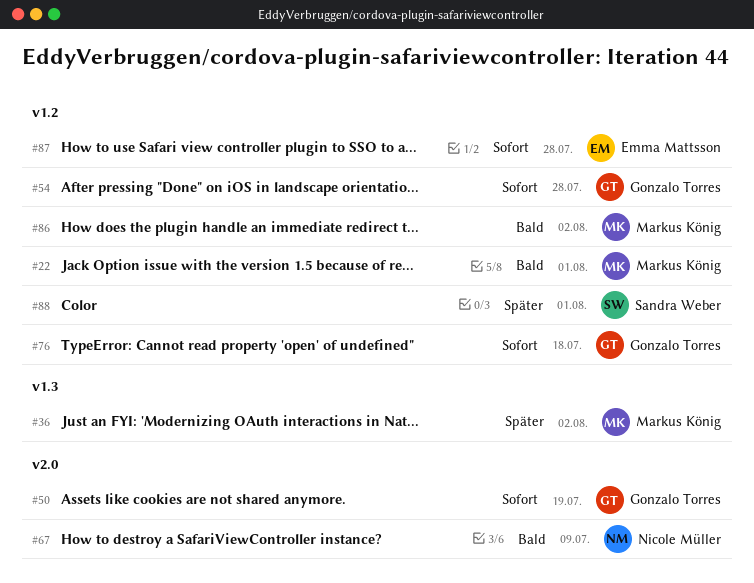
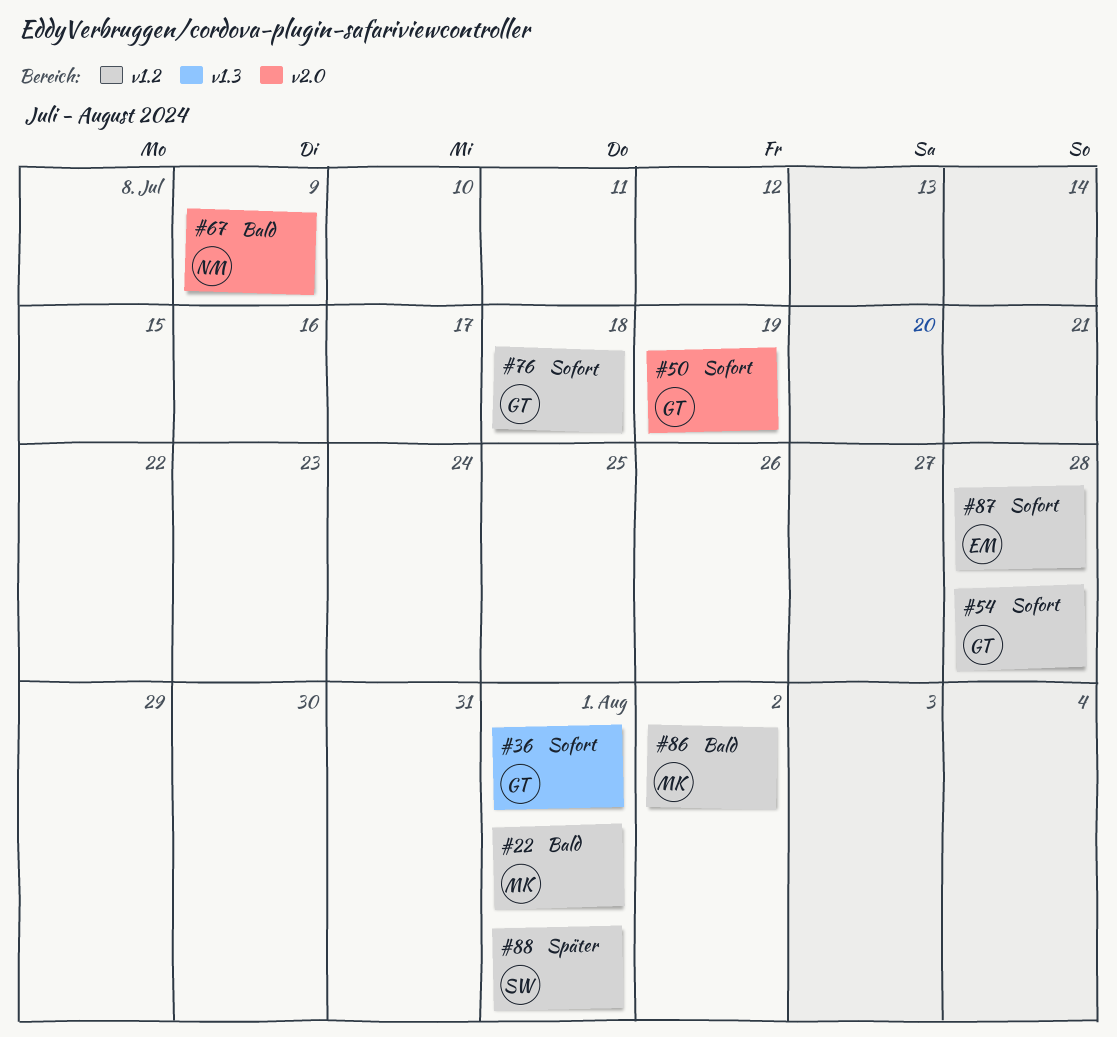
#36, owner: Markus König -> Gonzalo Torres
#36, priority: Später -> Sofort
#36, due: Aug 2 -> Aug 1

